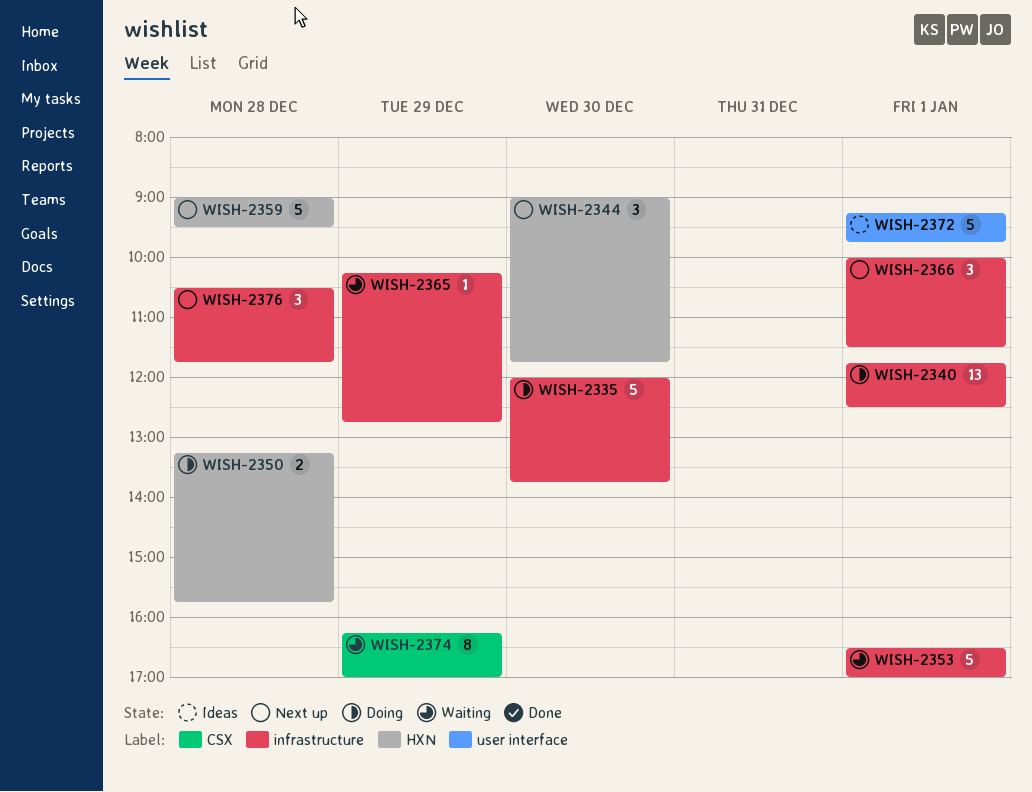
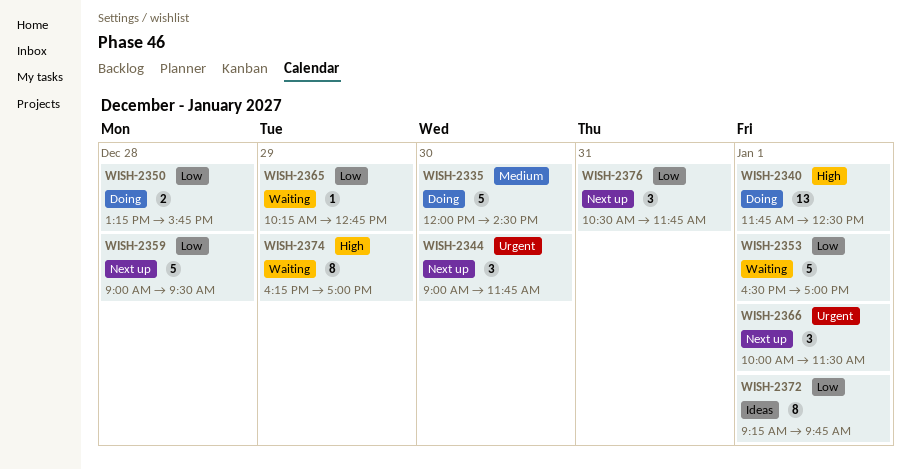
WISH-2335, ends: 13:45 -> 14:30
WISH-2372, estimate: 5 -> 8
WISH-2376, day: Dec 28 -> Dec 31

